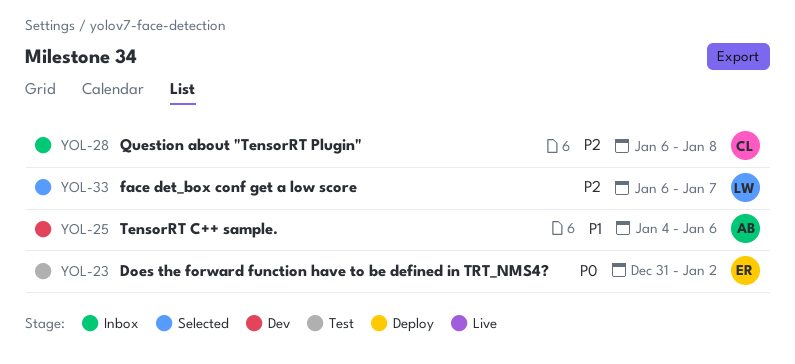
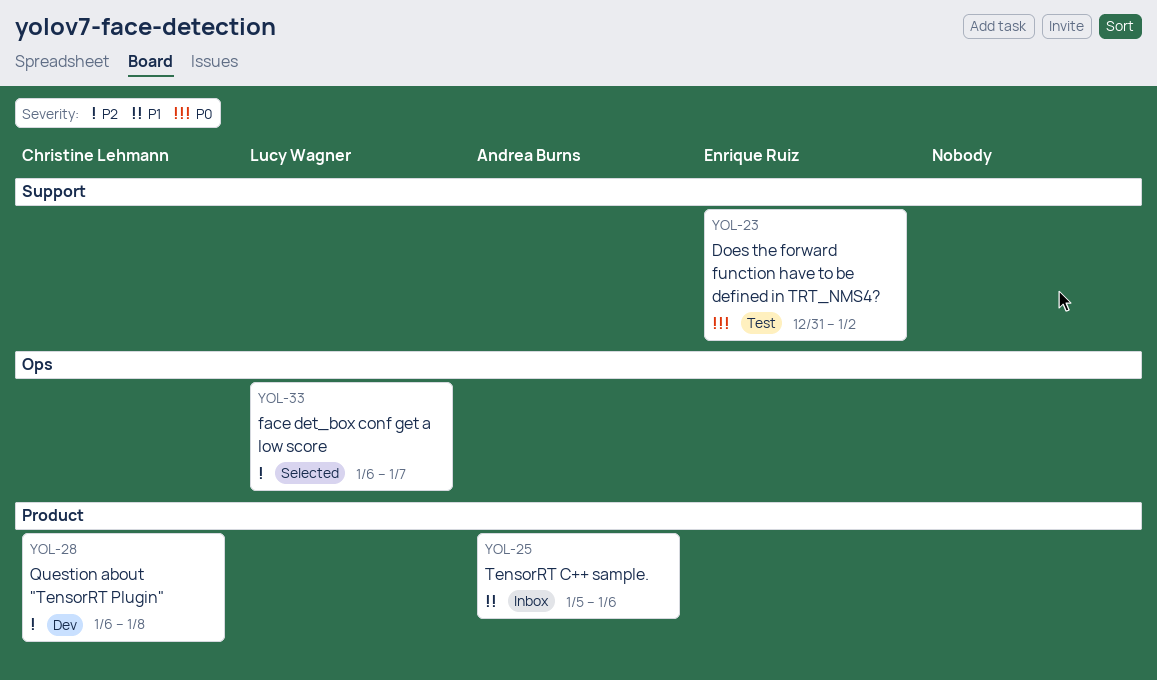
YOL-25, status: Dev -> Inbox
YOL-25, start: Jan 4 -> Jan 5
YOL-28, status: Inbox -> Dev

